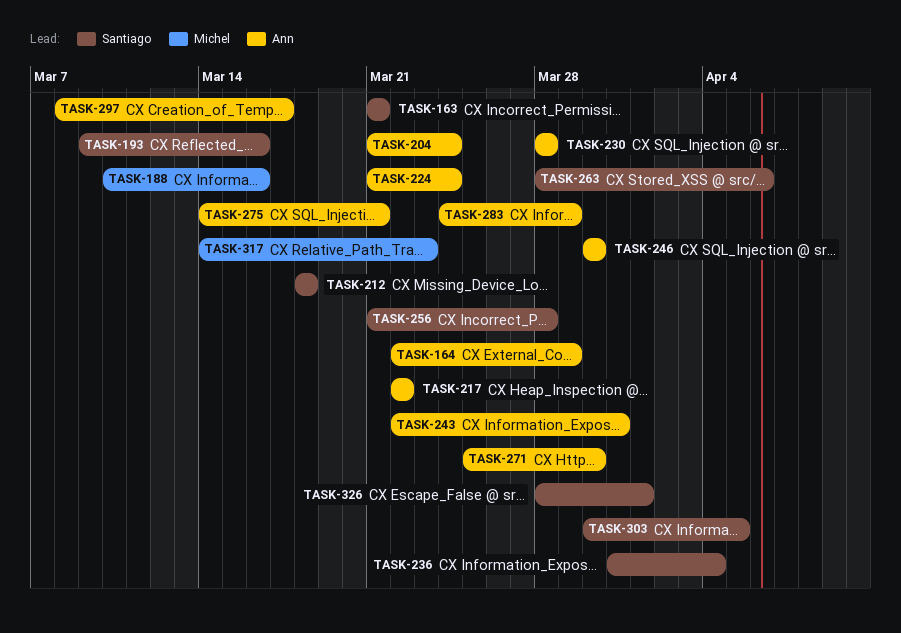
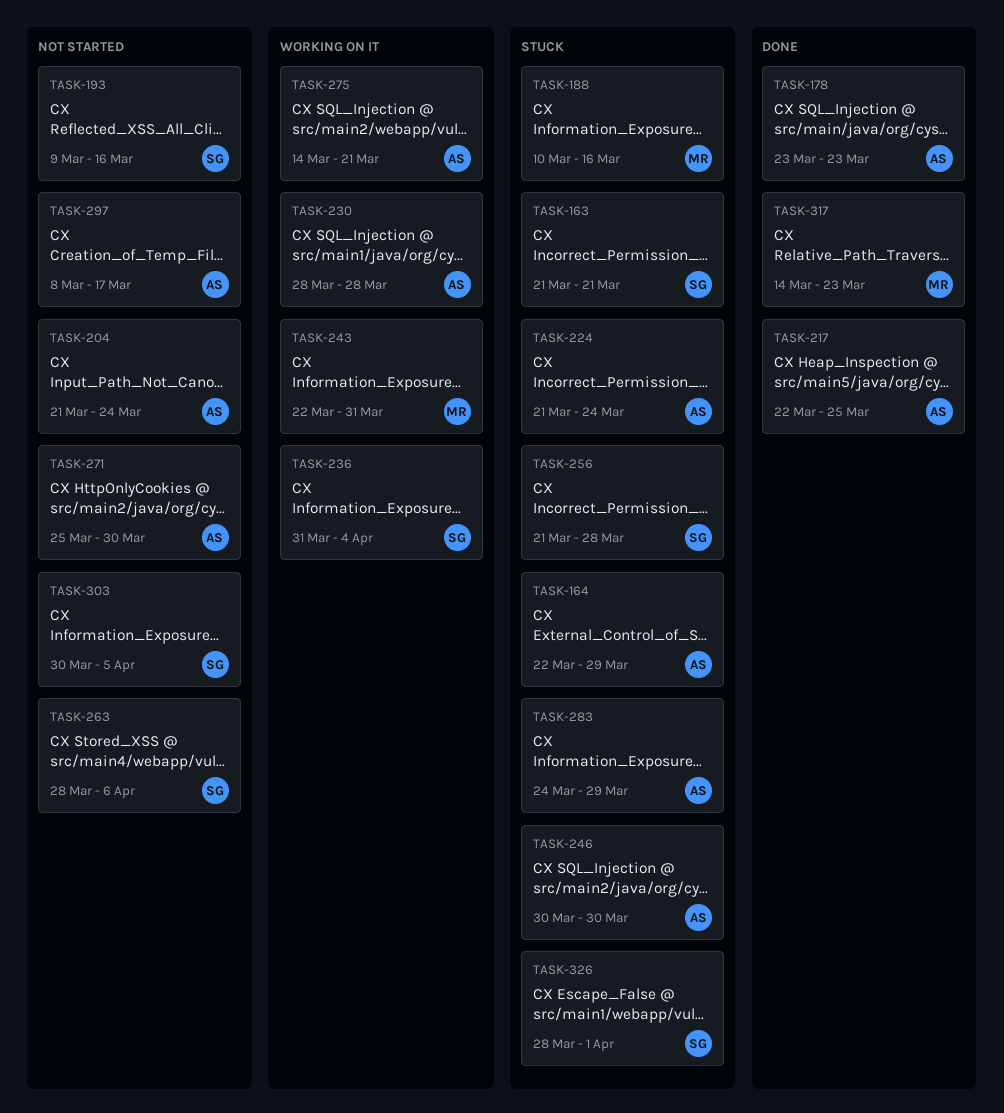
TASK-178: none -> present
TASK-212: present -> none
TASK-217, due: Mar 22 -> Mar 25
TASK-243, owner: Ann -> Michel

